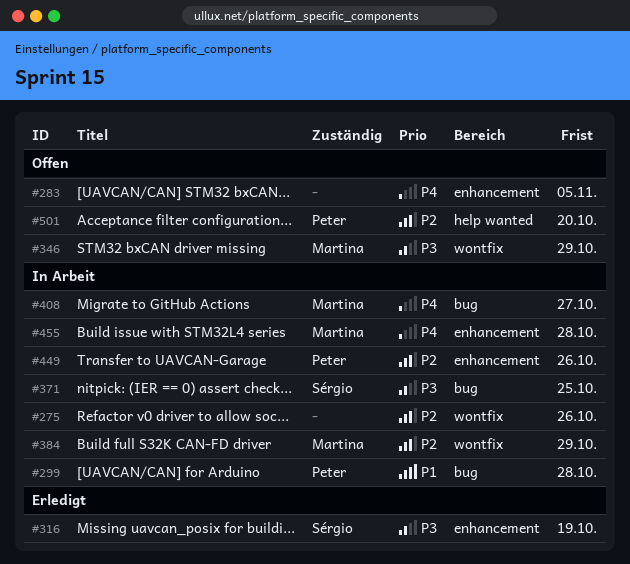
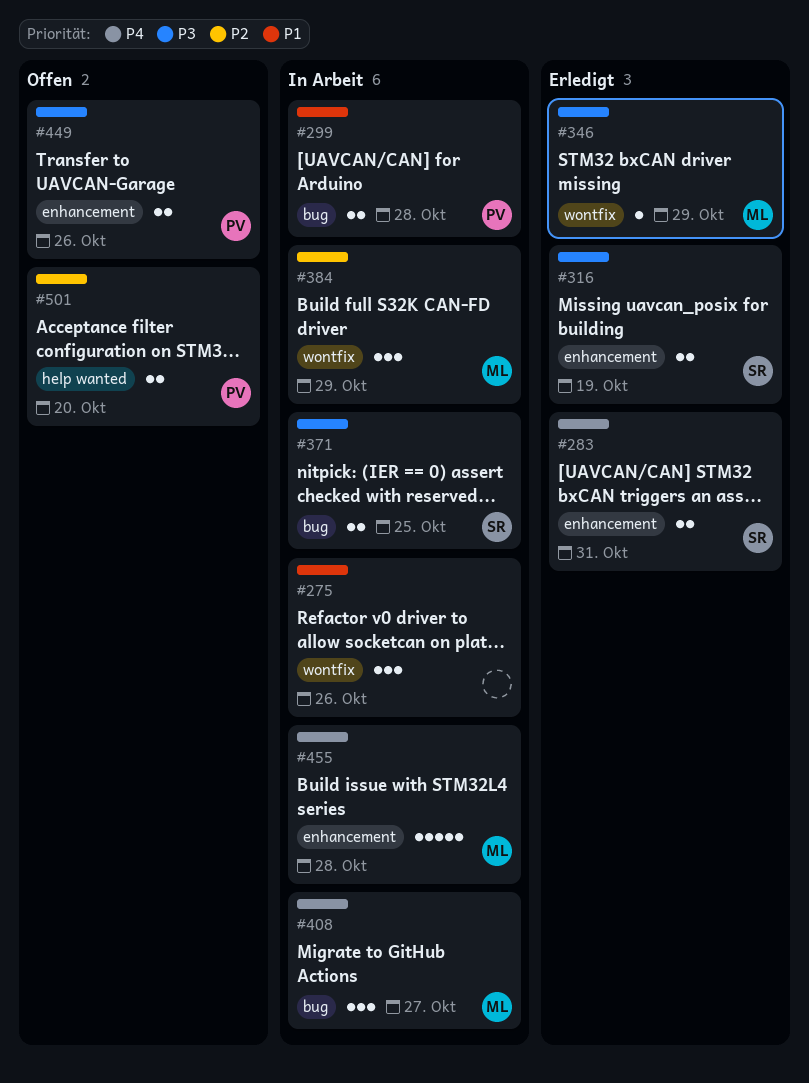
#275, priority: P2 -> P1
#283, status: Offen -> Erledigt
#283, owner: none -> Sérgio
#283, due: Nov 5 -> Oct 31
#346, status: Offen -> Erledigt
#449, status: In Arbeit -> Offen
#449, priority: P2 -> P3

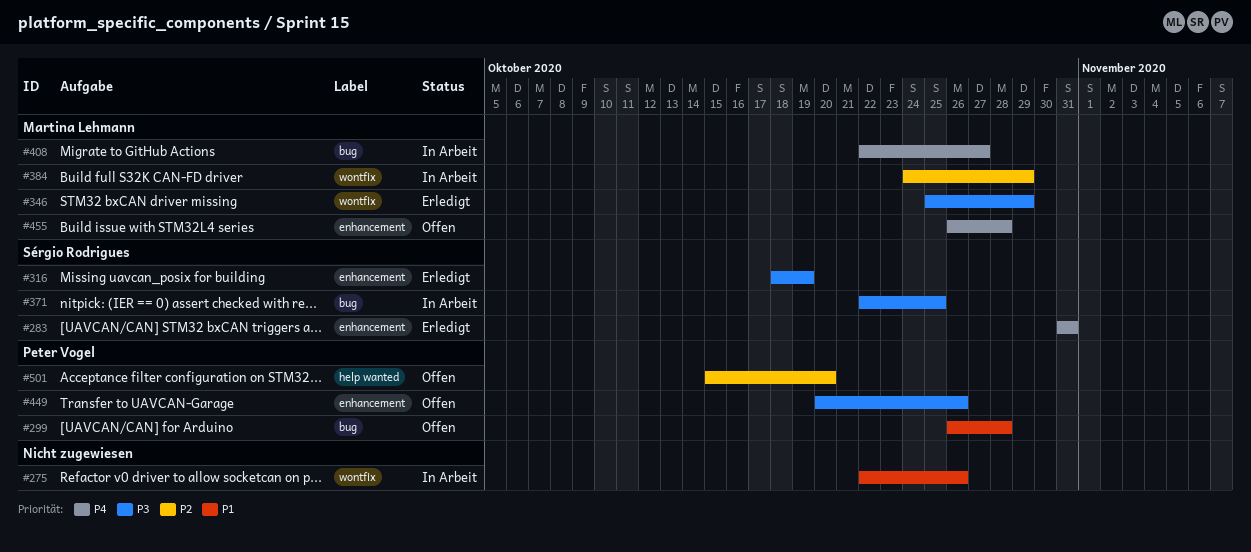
#299, status: In Arbeit -> Offen
#455, status: In Arbeit -> Offen

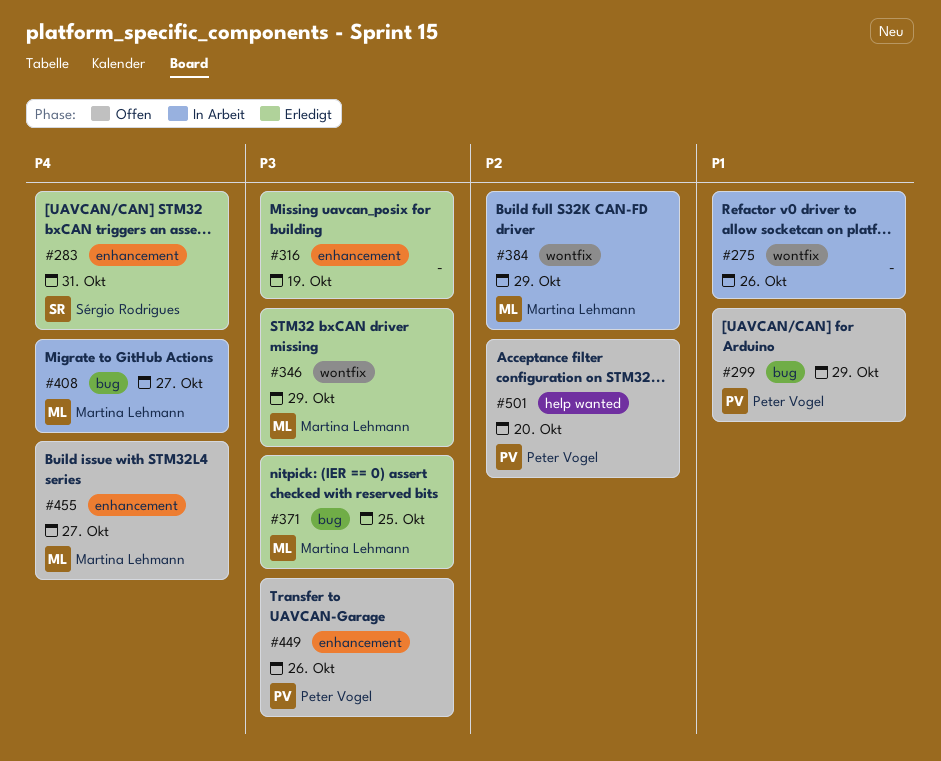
#299, due: Oct 28 -> Oct 29
#316, owner: Sérgio Rodrigues -> none
#371, status: In Arbeit -> Erledigt
#371, owner: Sérgio Rodrigues -> Martina Lehmann
#455, due: Oct 28 -> Oct 27

